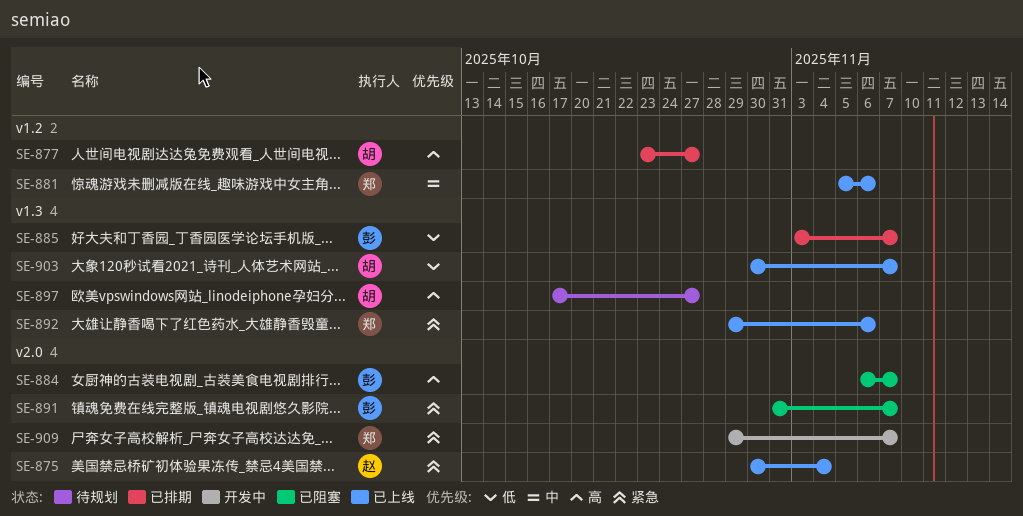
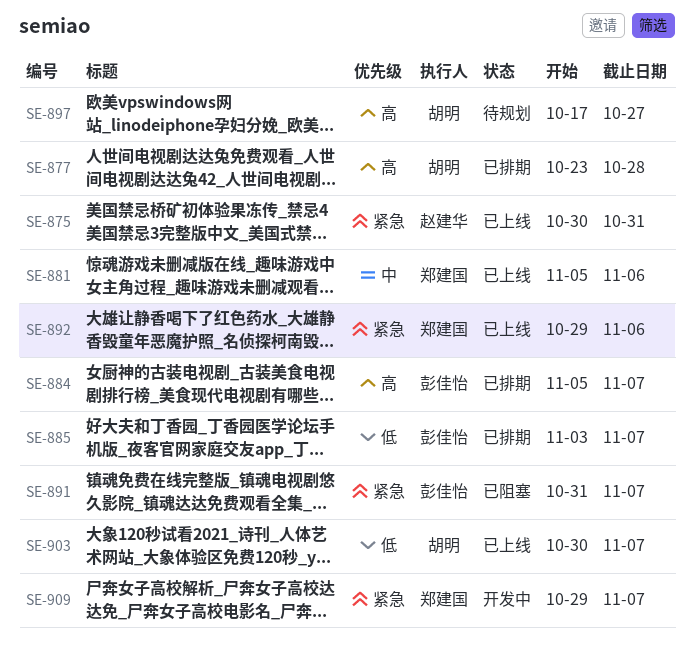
SE-875, due: Nov 4 -> Oct 31
SE-877, due: Oct 27 -> Oct 28
SE-884, status: 已阻塞 -> 已排期
SE-884, start: Nov 6 -> Nov 5

